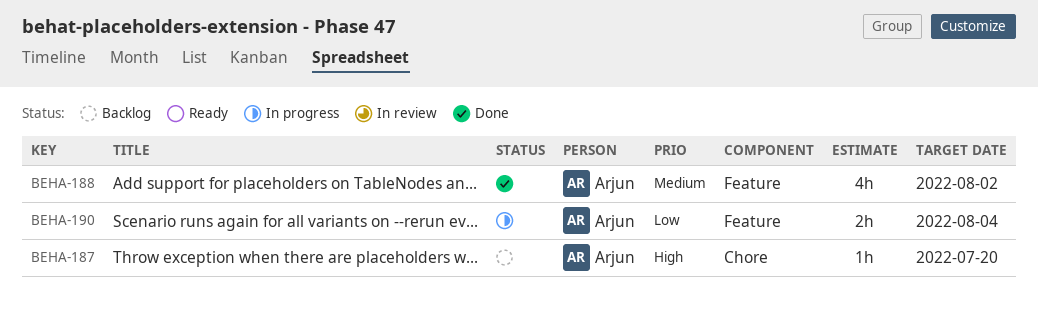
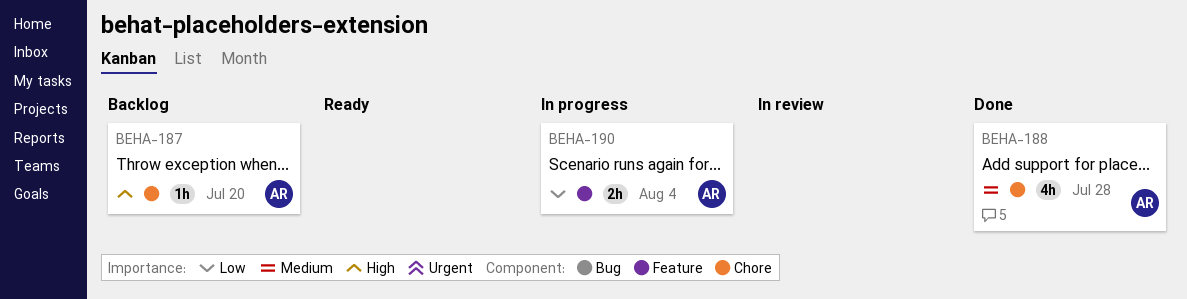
BEHA-188, label: Feature -> Chore
BEHA-188, due: Aug 2 -> Jul 28

